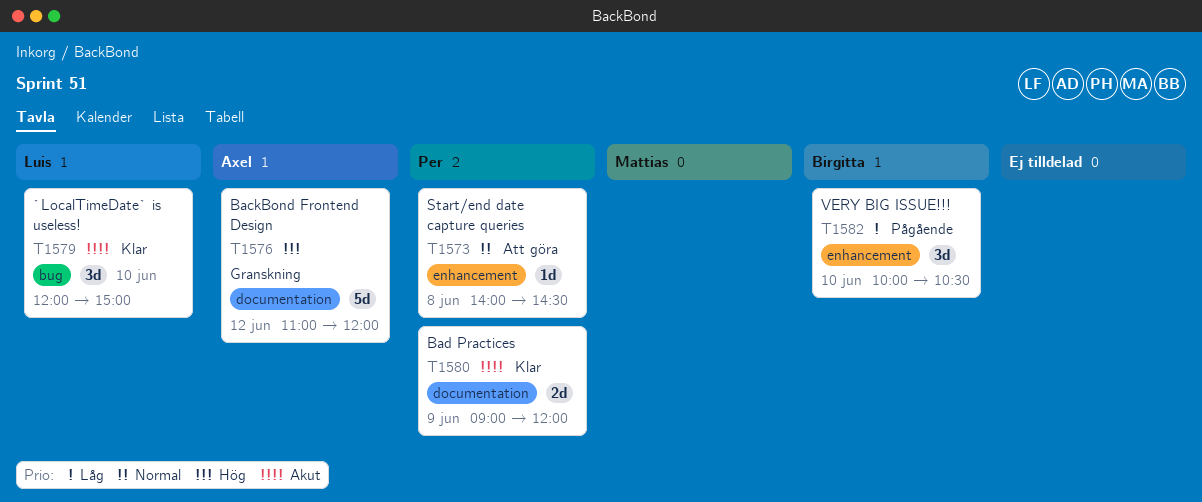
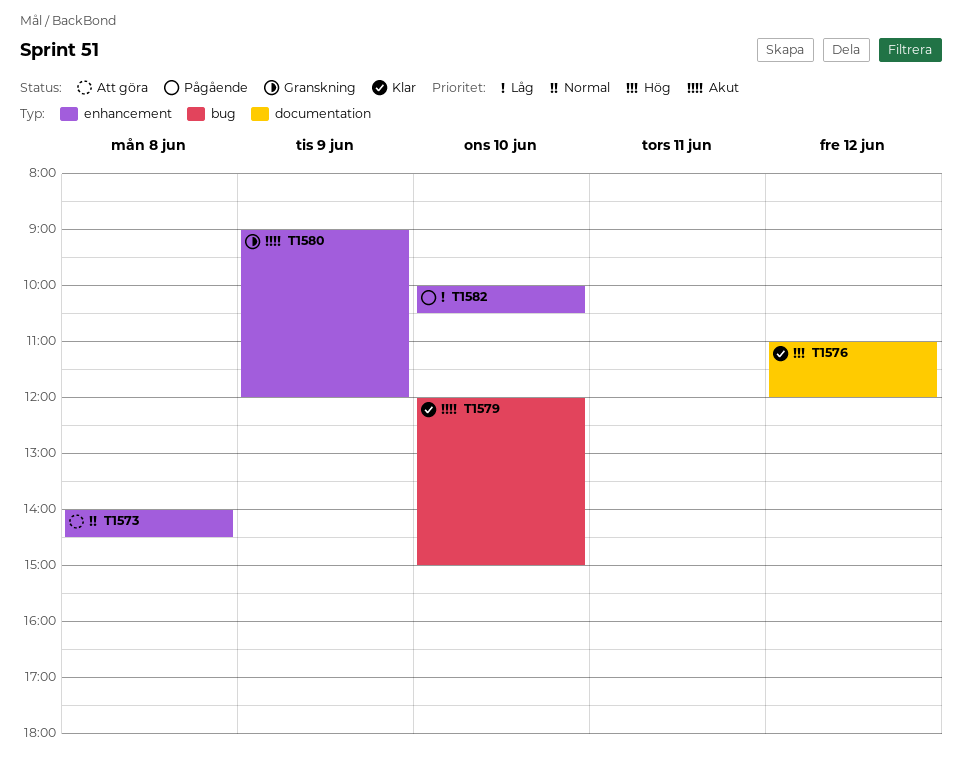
T1576, status: Granskning -> Klar
T1580, status: Klar -> Granskning
T1580, label: documentation -> enhancement

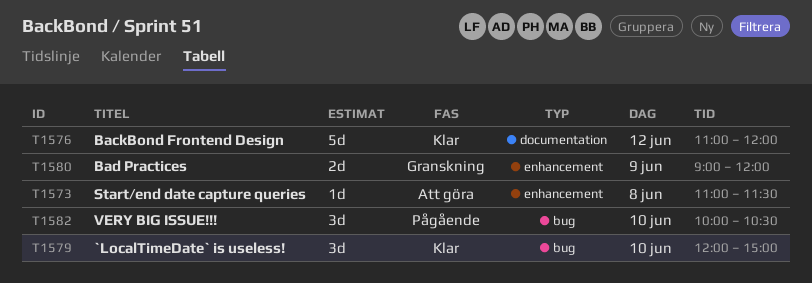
T1573, begins: 14:00 -> 11:00
T1573, ends: 14:30 -> 11:30
T1582, label: enhancement -> bug

